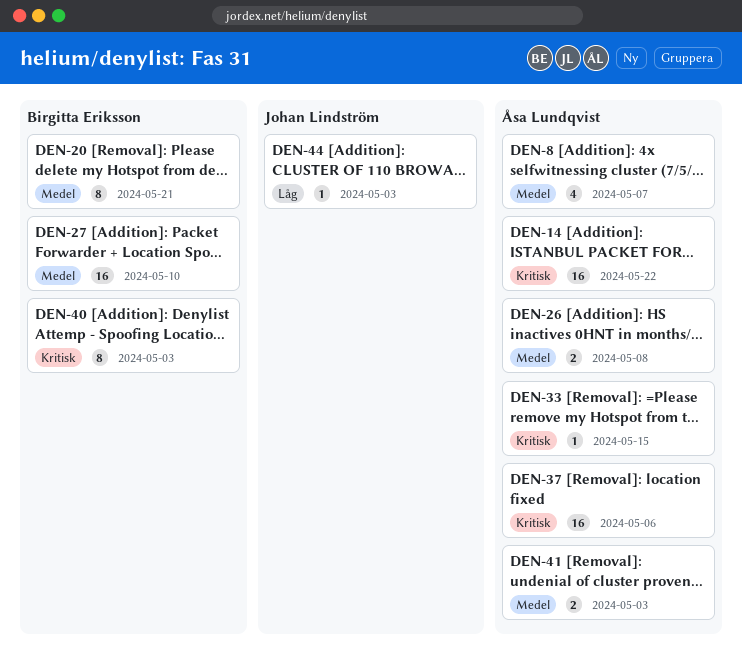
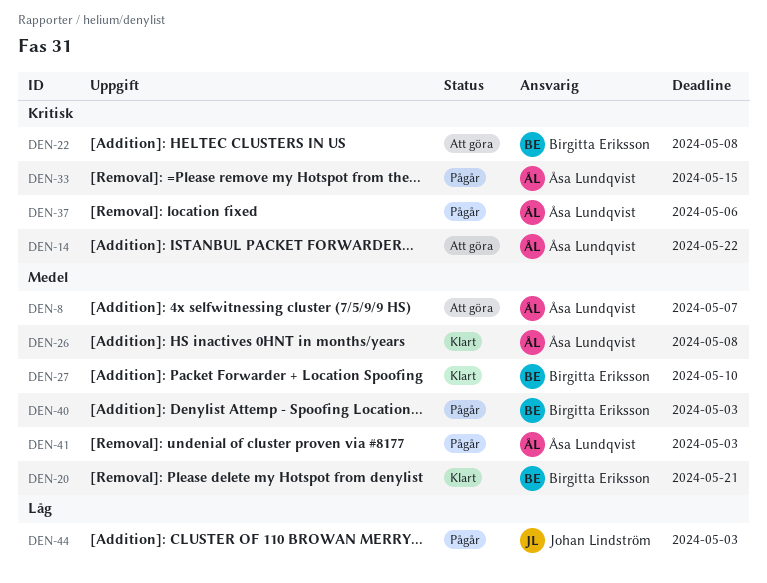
DEN-22: none -> present
DEN-40, priority: Kritisk -> Medel

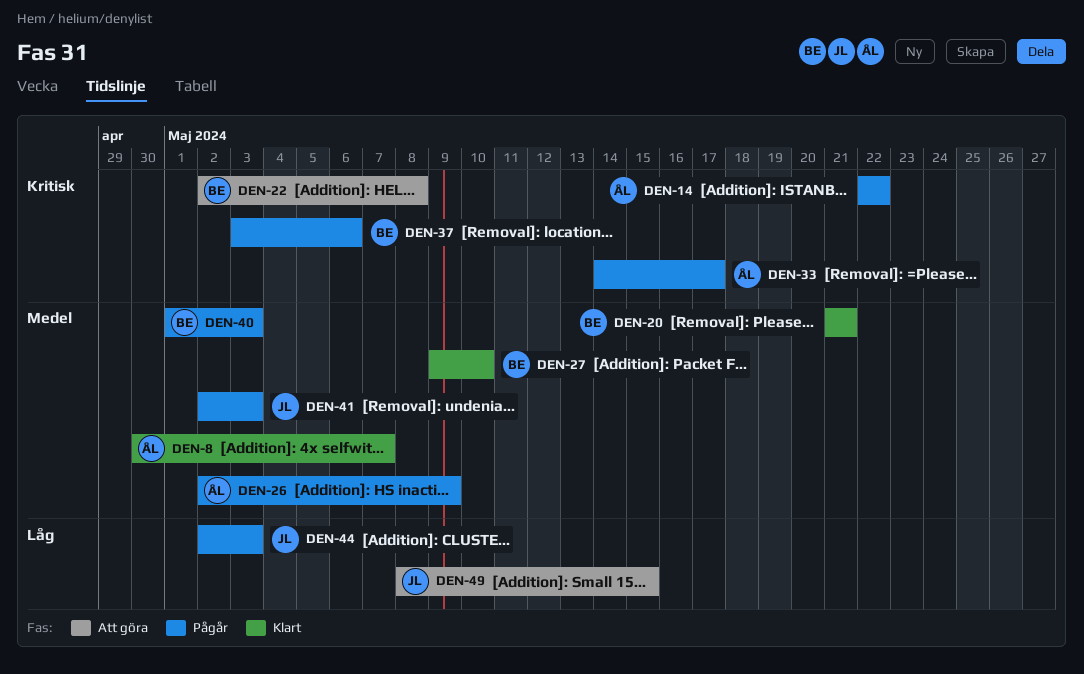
DEN-8, status: Att göra -> Klart
DEN-14, status: Att göra -> Pågår
DEN-26, status: Klart -> Pågår
DEN-26, due: May 8 -> May 9
DEN-33, due: May 15 -> May 17
DEN-37, owner: Åsa Lundqvist -> Birgitta Eriksson
DEN-41, owner: Åsa Lundqvist -> Johan Lindström
DEN-49: none -> present

